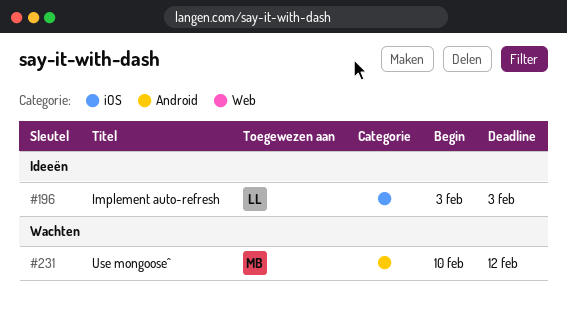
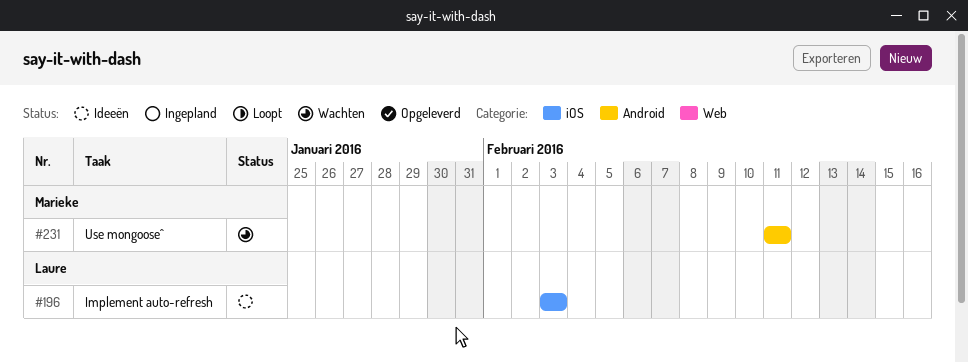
#231, start: Feb 10 -> Feb 11
#231, due: Feb 12 -> Feb 11

